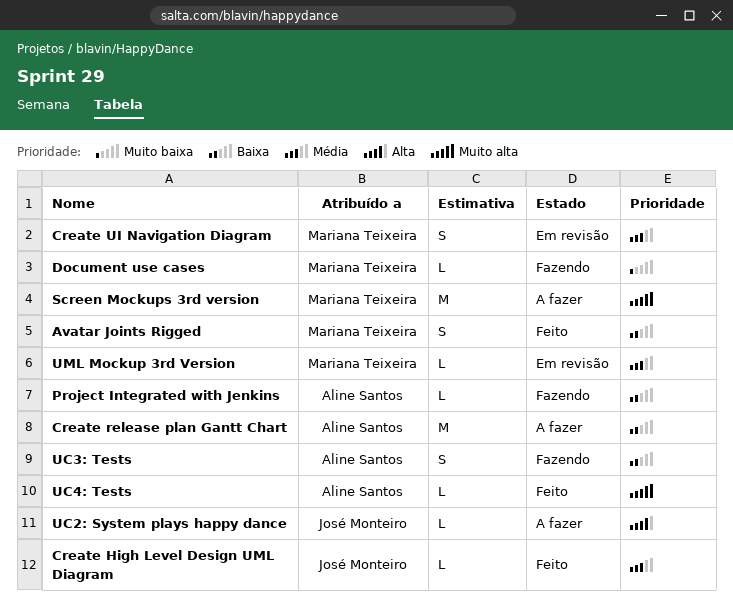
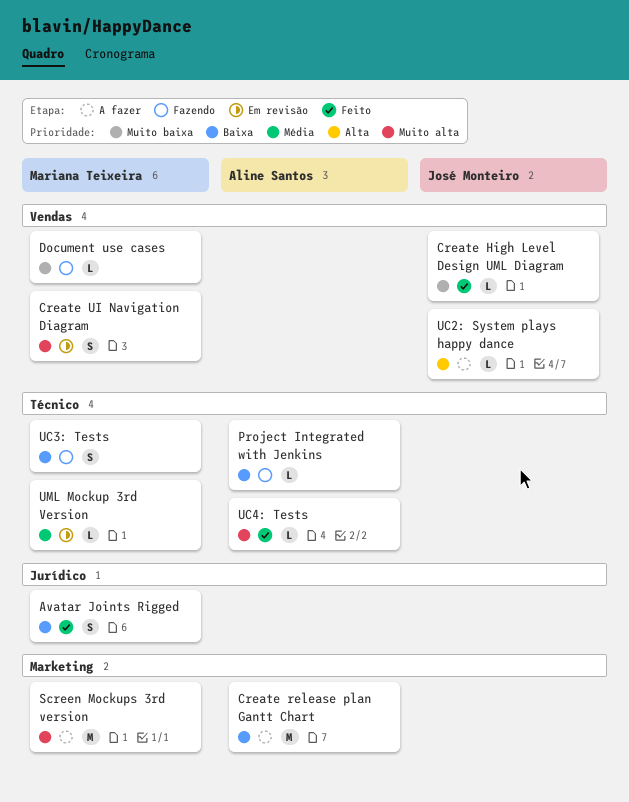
Create High Level Design UML Diagram, priority: Média -> Muito baixa
Create UI Navigation Diagram, priority: Média -> Muito alta
UC3: Tests, owner: Aline Santos -> Mariana Teixeira

